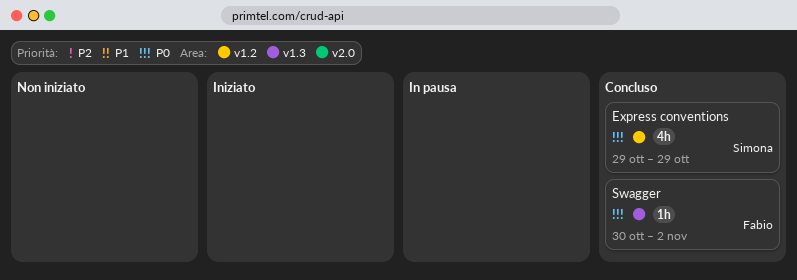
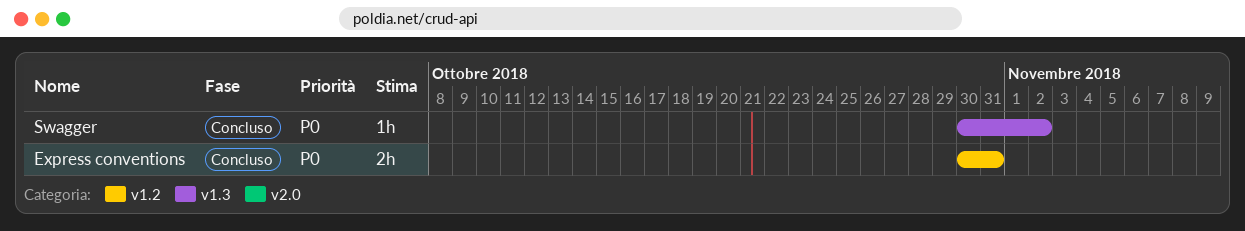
Express conventions, estimate: 4h -> 2h
Express conventions, start: Oct 29 -> Oct 30
Express conventions, due: Oct 29 -> Oct 31

